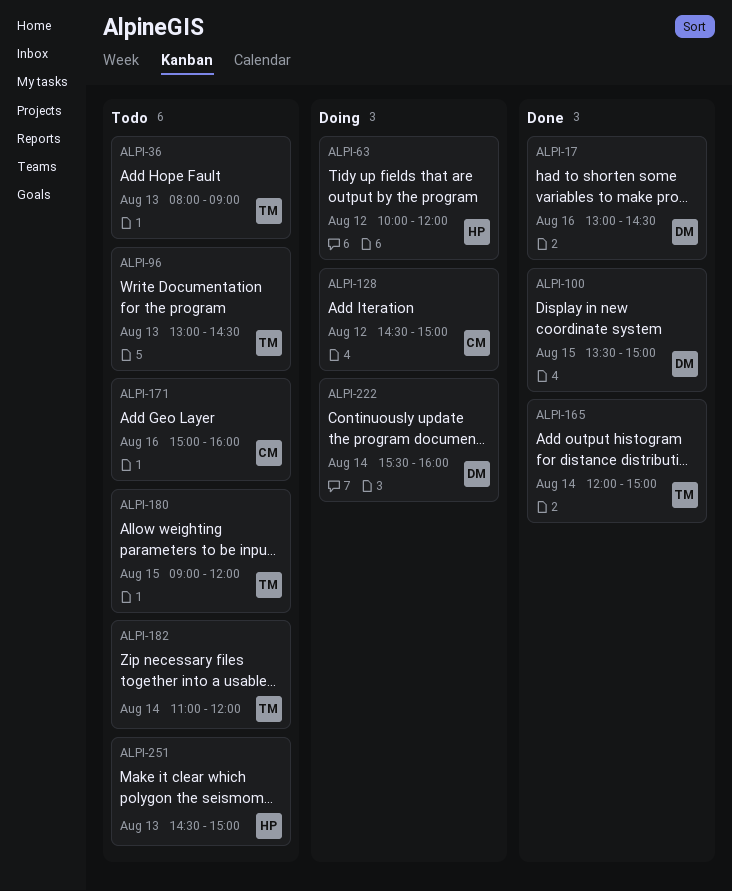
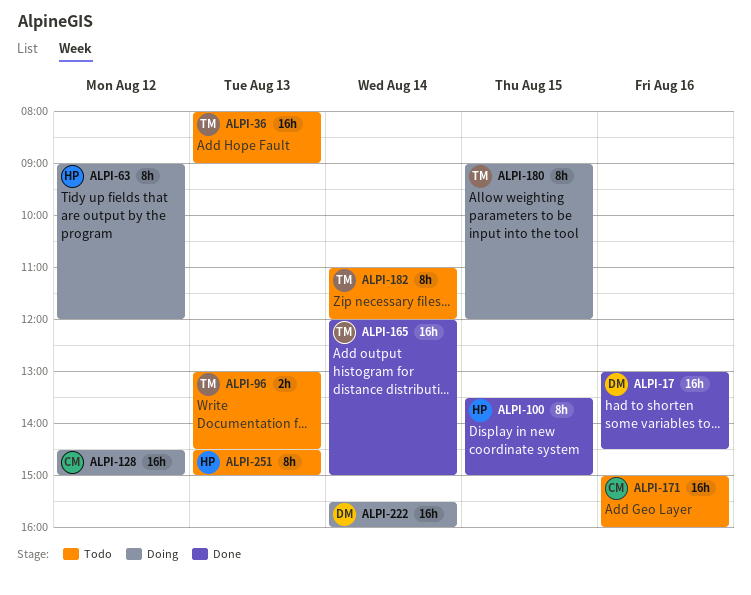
ALPI-63, begins: 10:00 -> 09:00
ALPI-100, owner: DM -> HP
ALPI-180, status: Todo -> Doing

